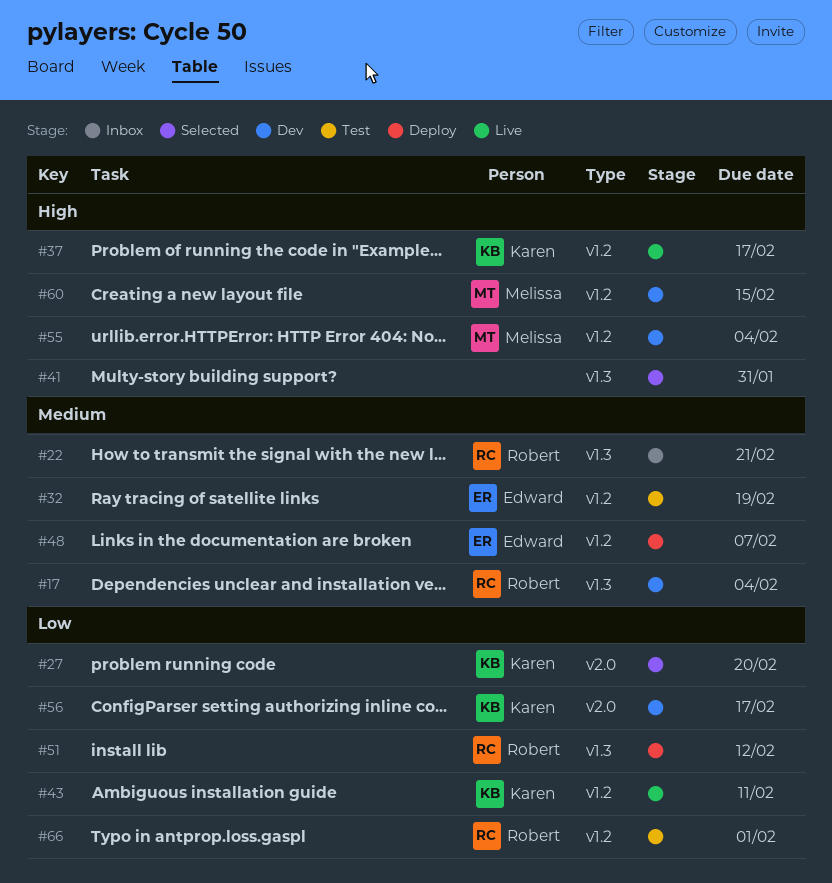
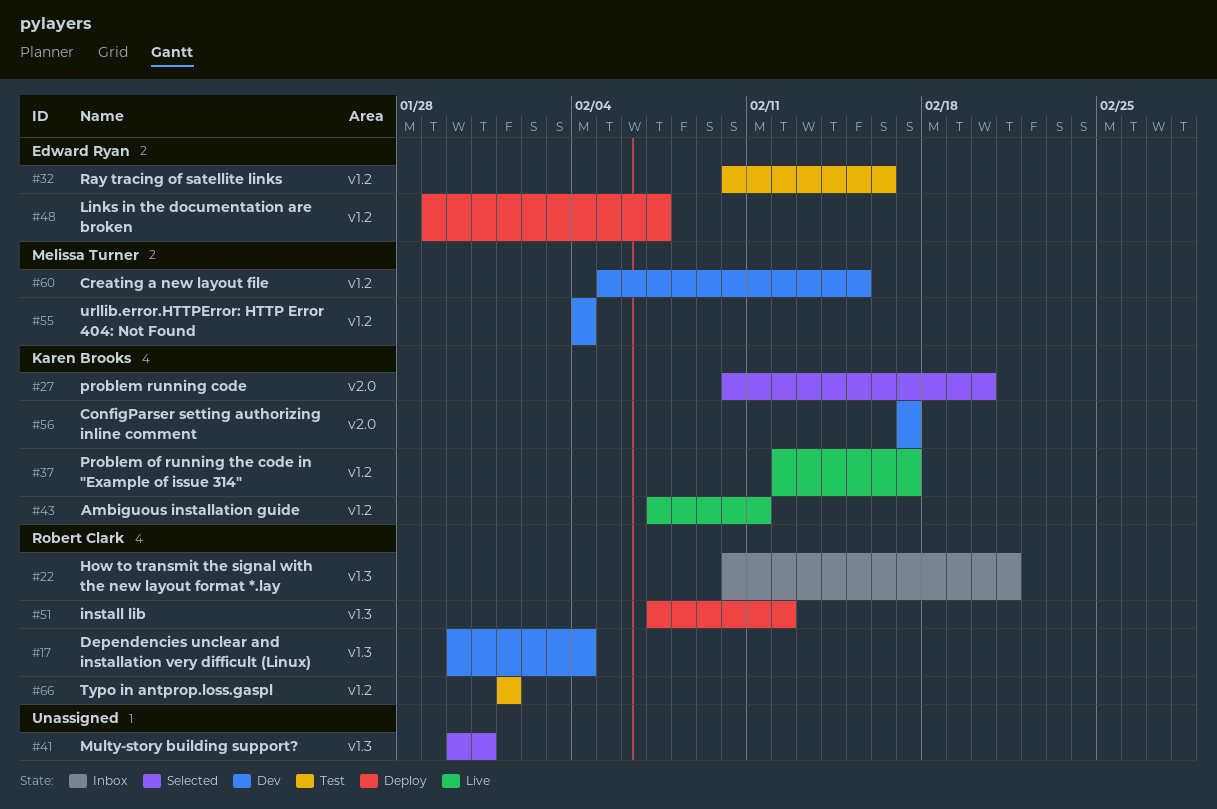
#32, due: Feb 19 -> Feb 16

